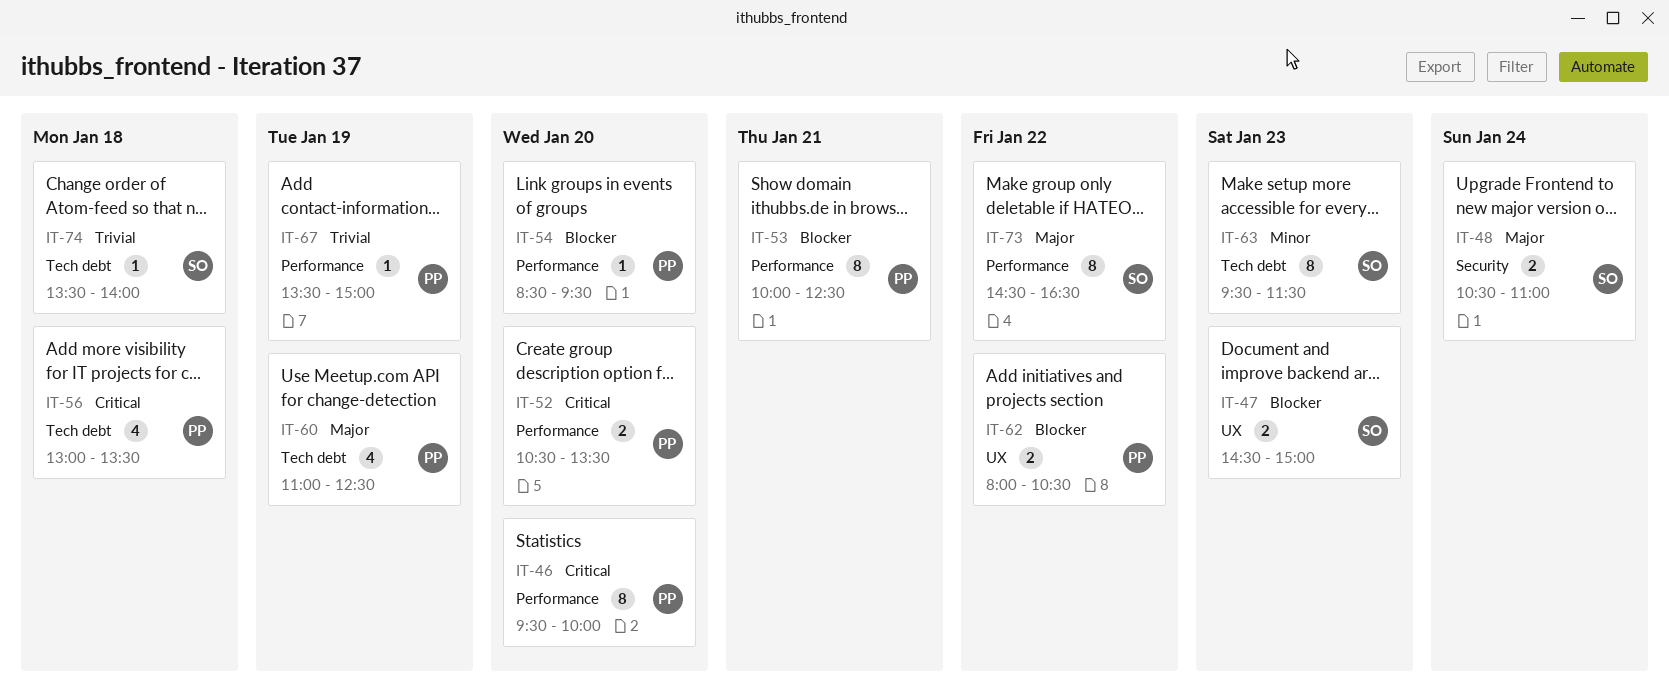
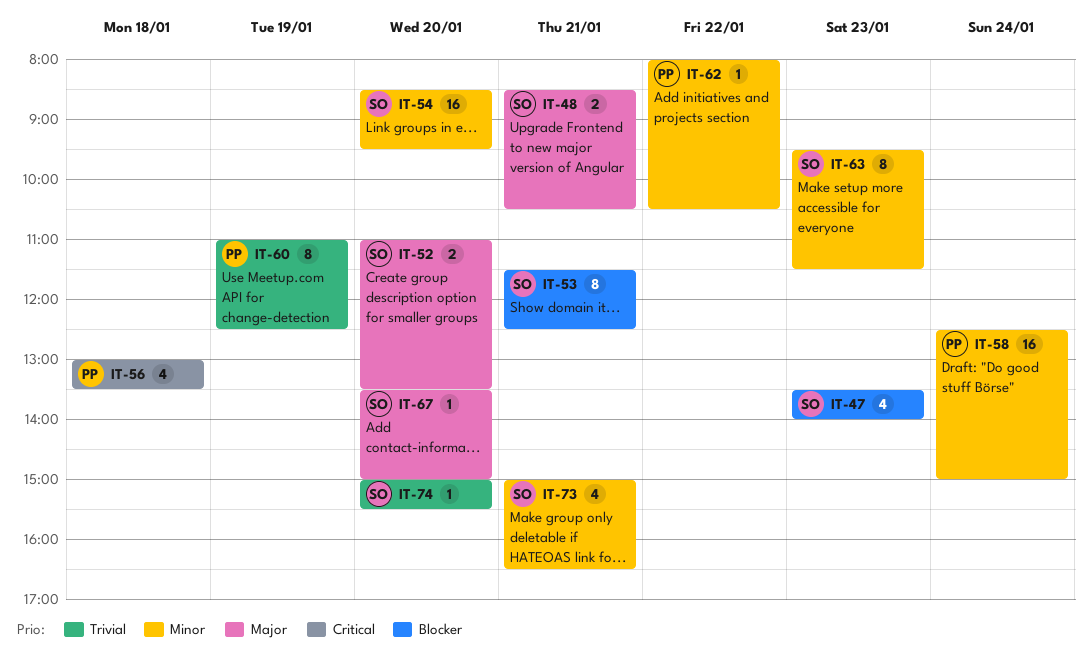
IT-46: present -> none
IT-47, estimate: 2 -> 4
IT-47, begins: 14:30 -> 13:30
IT-47, ends: 15:00 -> 14:00
IT-48, day: Jan 24 -> Jan 21
IT-48, begins: 10:30 -> 08:30
IT-48, ends: 11:00 -> 10:30
IT-52, owner: PP -> SO
IT-52, priority: Critical -> Major
IT-52, begins: 10:30 -> 11:00
IT-53, owner: PP -> SO
IT-53, begins: 10:00 -> 11:30
IT-54, owner: PP -> SO
IT-54, priority: Blocker -> Minor
IT-54, estimate: 1 -> 16
IT-58: none -> present
IT-60, priority: Major -> Trivial
IT-60, estimate: 4 -> 8
IT-62, priority: Blocker -> Minor
IT-62, estimate: 2 -> 1
IT-67, owner: PP -> SO
IT-67, priority: Trivial -> Major
IT-67, day: Jan 19 -> Jan 20
IT-73, priority: Major -> Minor
IT-73, estimate: 8 -> 4
IT-73, day: Jan 22 -> Jan 21
IT-73, begins: 14:30 -> 15:00
IT-74, day: Jan 18 -> Jan 20
IT-74, begins: 13:30 -> 15:00
IT-74, ends: 14:00 -> 15:30

